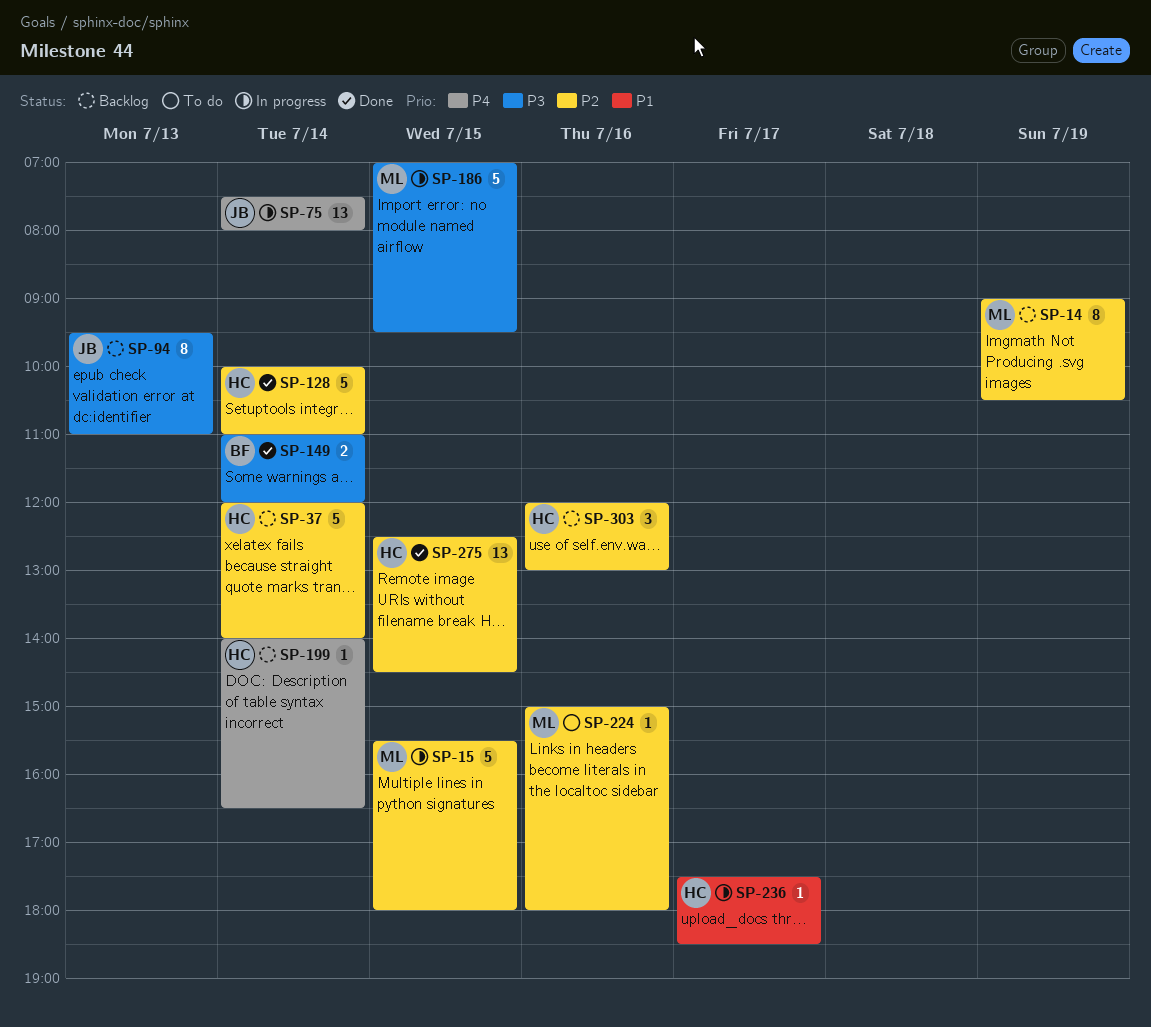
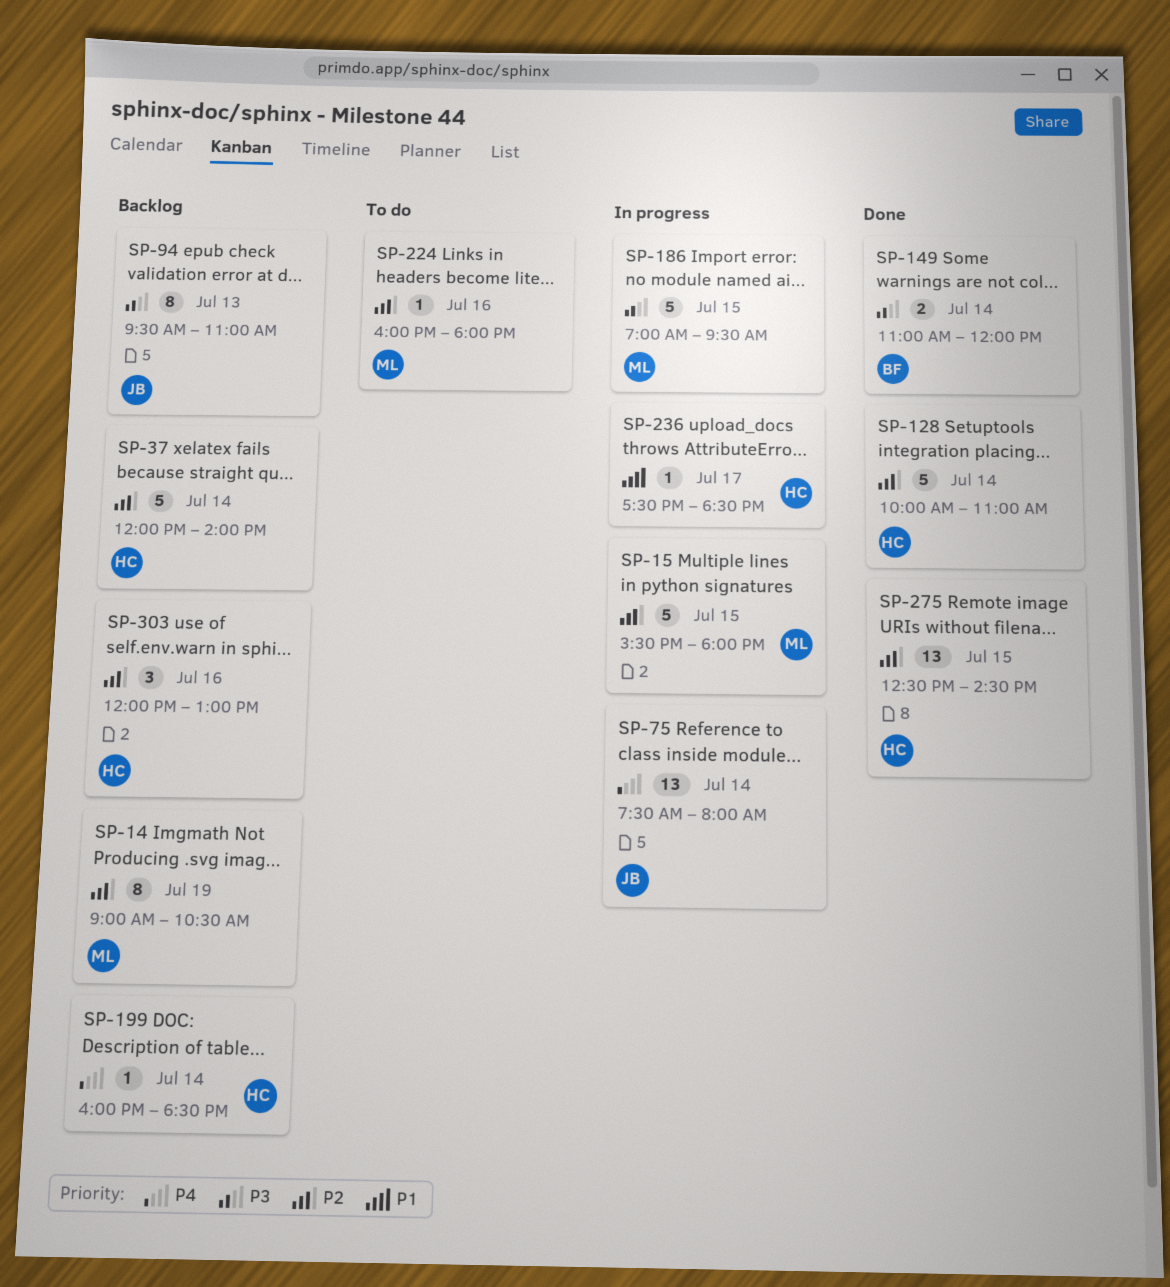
SP-199, begins: 14:00 -> 16:00
SP-199, ends: 16:30 -> 18:30
SP-224, begins: 15:00 -> 16:00

